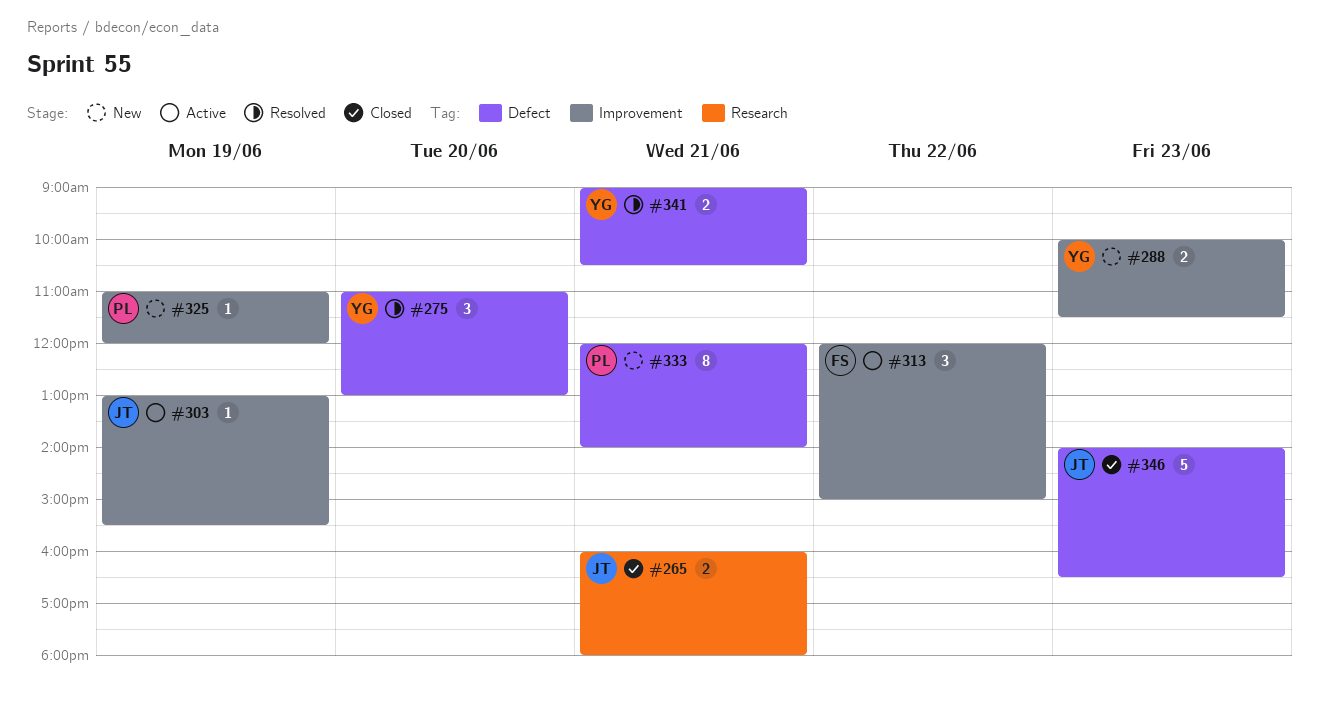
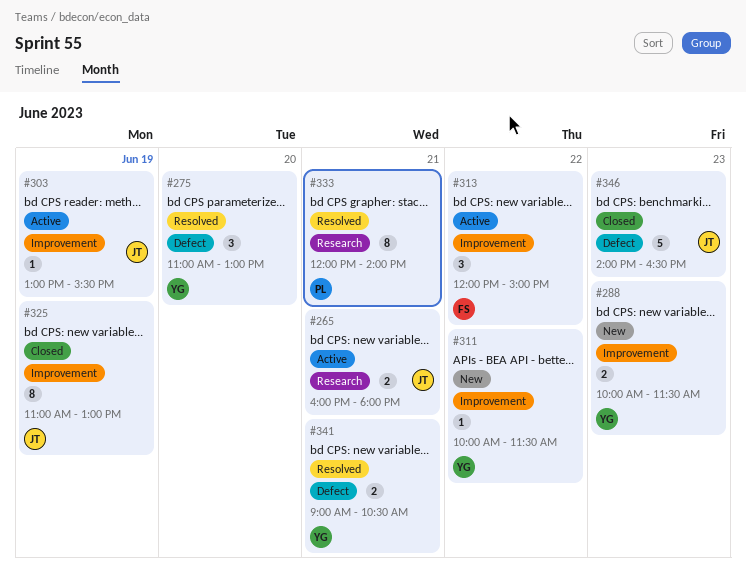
#265, status: Closed -> Active
#311: none -> present
#325, status: New -> Closed
#325, owner: PL -> JT
#325, estimate: 1 -> 8
#325, ends: 12:00 -> 13:00
#333, status: New -> Resolved
#333, label: Defect -> Research

